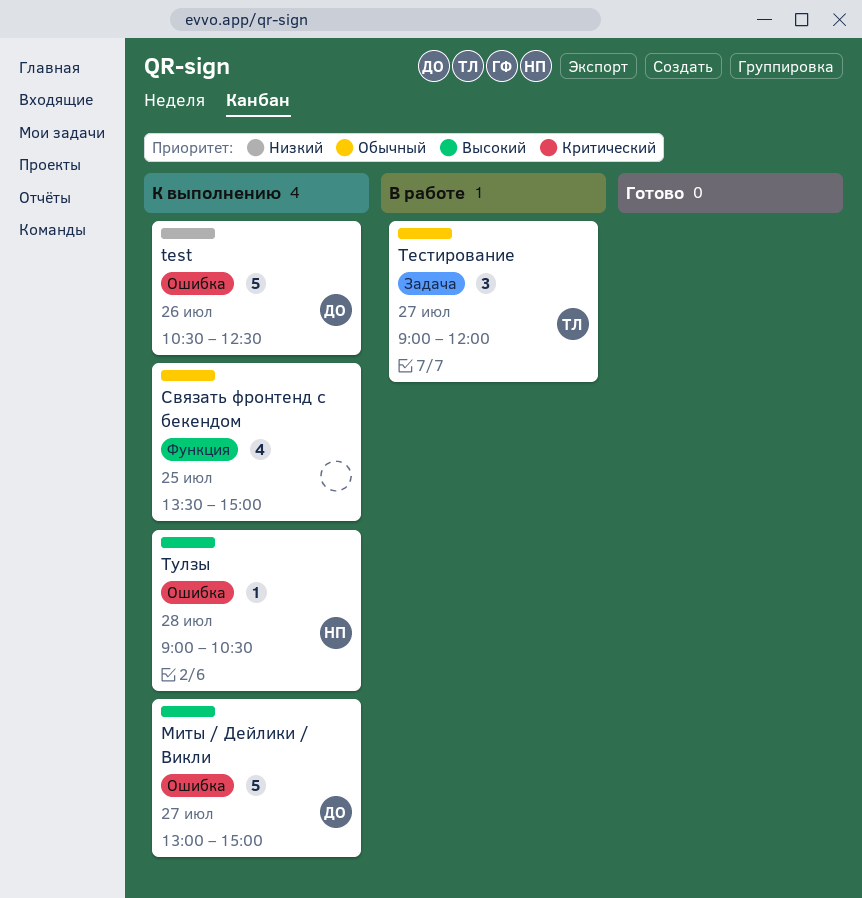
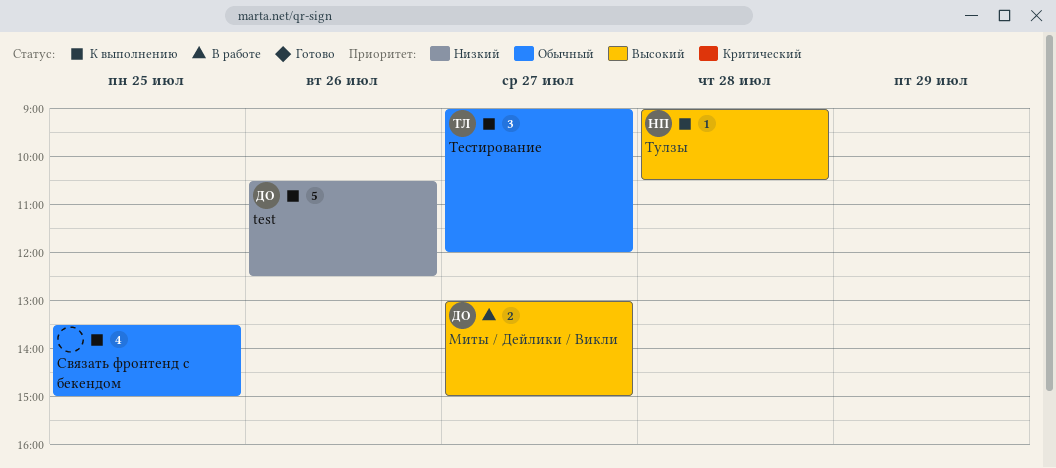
Миты / Дейлики / Викли, status: К выполнению -> В работе
Миты / Дейлики / Викли, estimate: 5 -> 2
Тестирование, status: В работе -> К выполнению

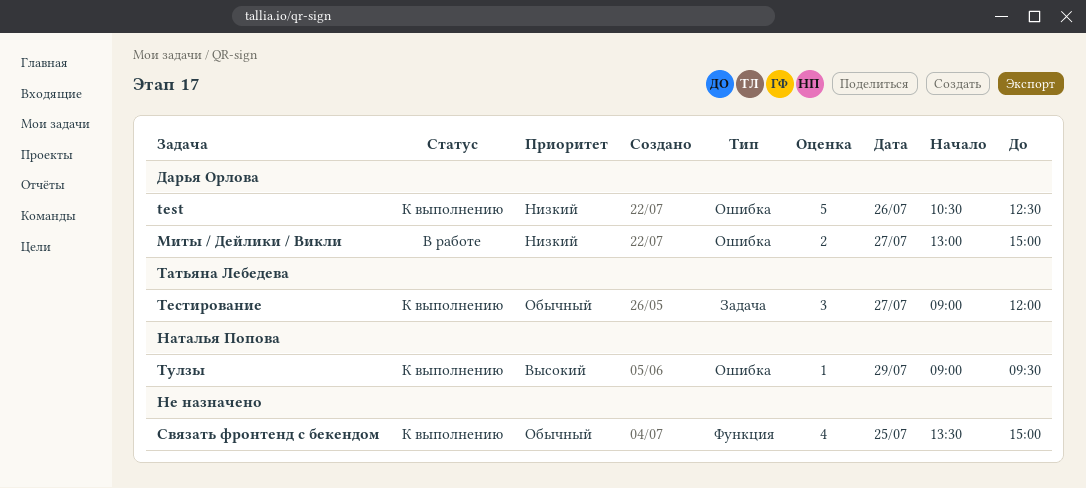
Миты / Дейлики / Викли, priority: Высокий -> Низкий
Тулзы, day: Jul 28 -> Jul 29
Тулзы, ends: 10:30 -> 09:30

